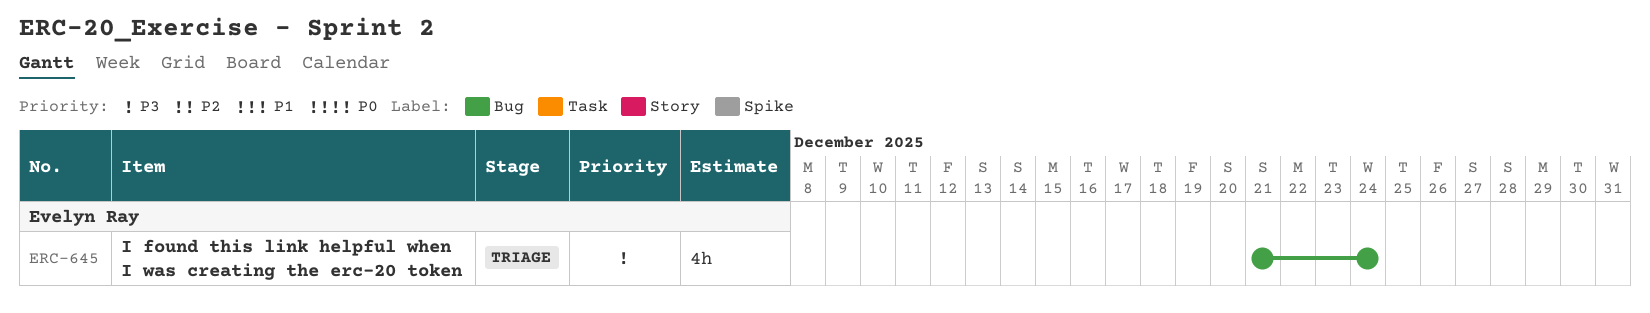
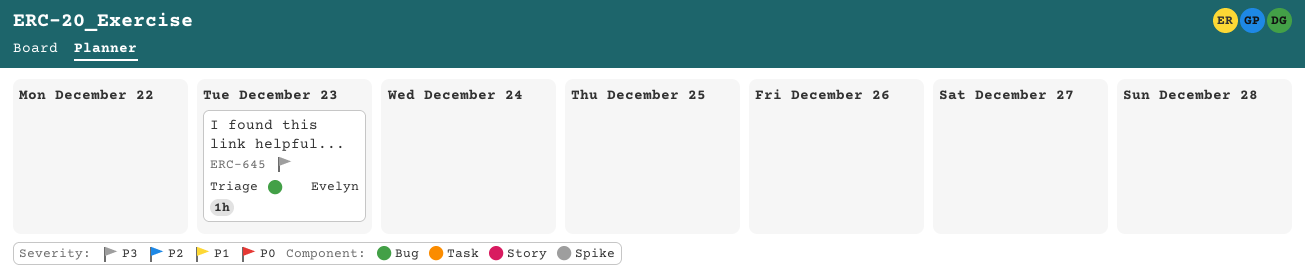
ERC-645, estimate: 4h -> 1h
ERC-645, due: Dec 24 -> Dec 23

